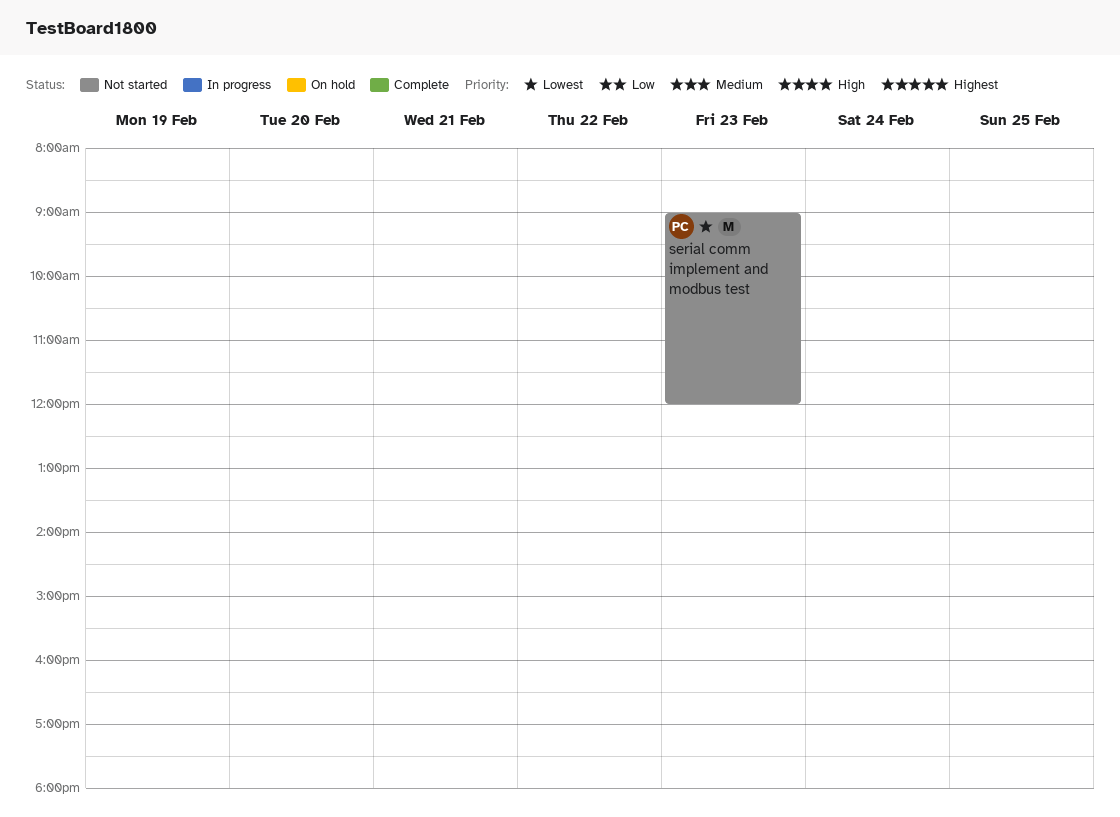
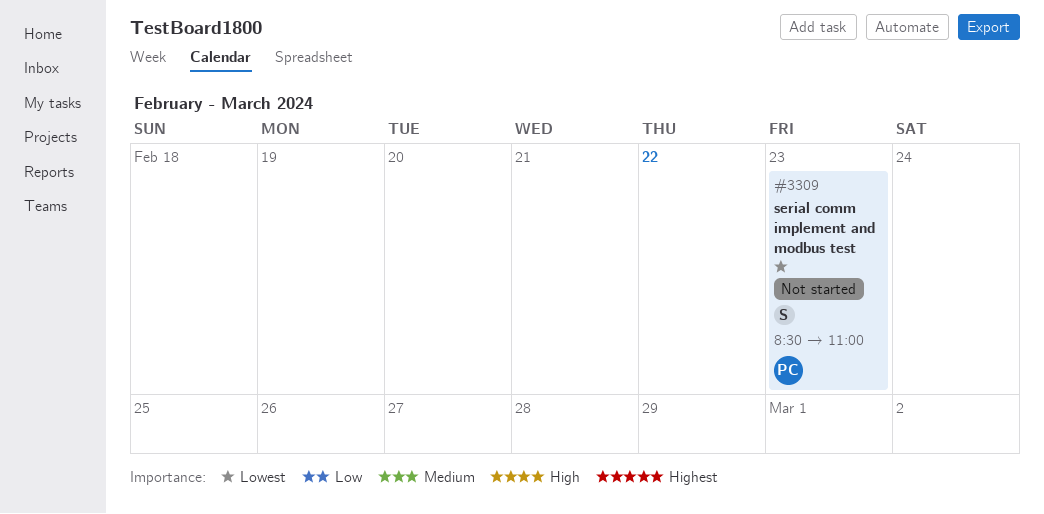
serial comm implement and modbus test, estimate: M -> S
serial comm implement and modbus test, begins: 09:00 -> 08:30
serial comm implement and modbus test, ends: 12:00 -> 11:00

